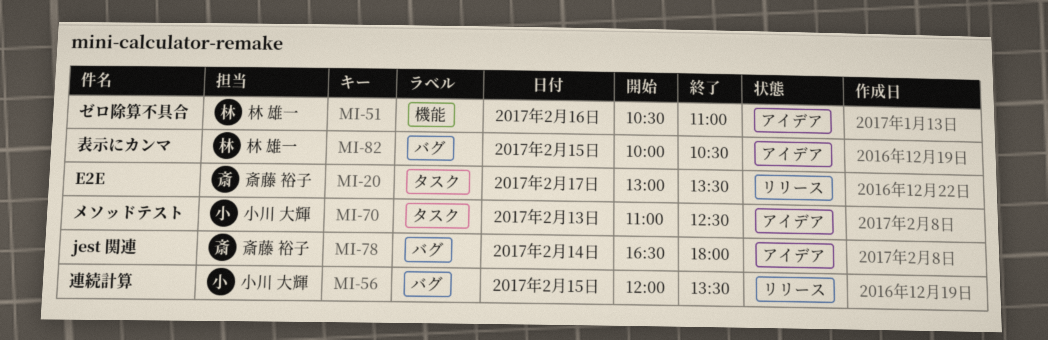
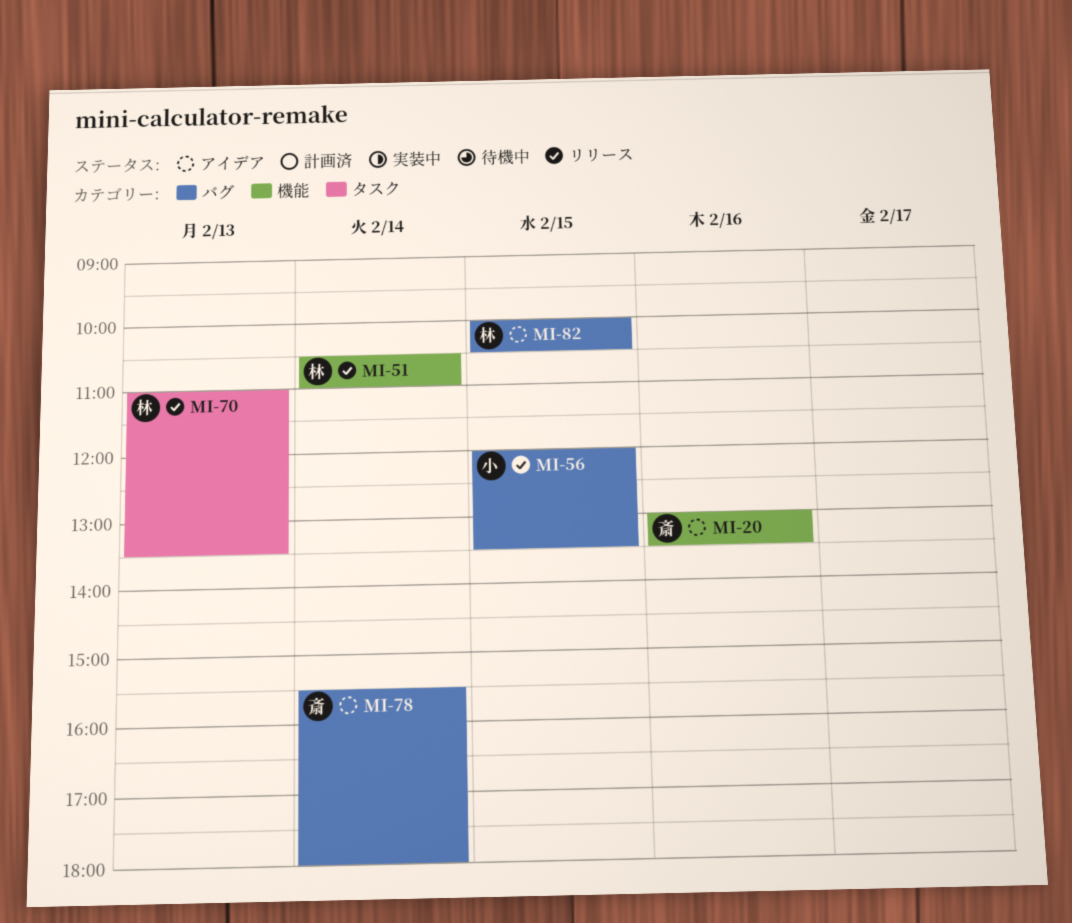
MI-20, status: リリース -> アイデア
MI-20, label: タスク -> 機能
MI-20, day: Feb 17 -> Feb 16
MI-51, status: アイデア -> リリース
MI-51, day: Feb 16 -> Feb 14
MI-70, status: アイデア -> リリース
MI-70, owner: 小川 大輝 -> 林 雄一
MI-70, ends: 12:30 -> 13:30
MI-78, begins: 16:30 -> 15:30

